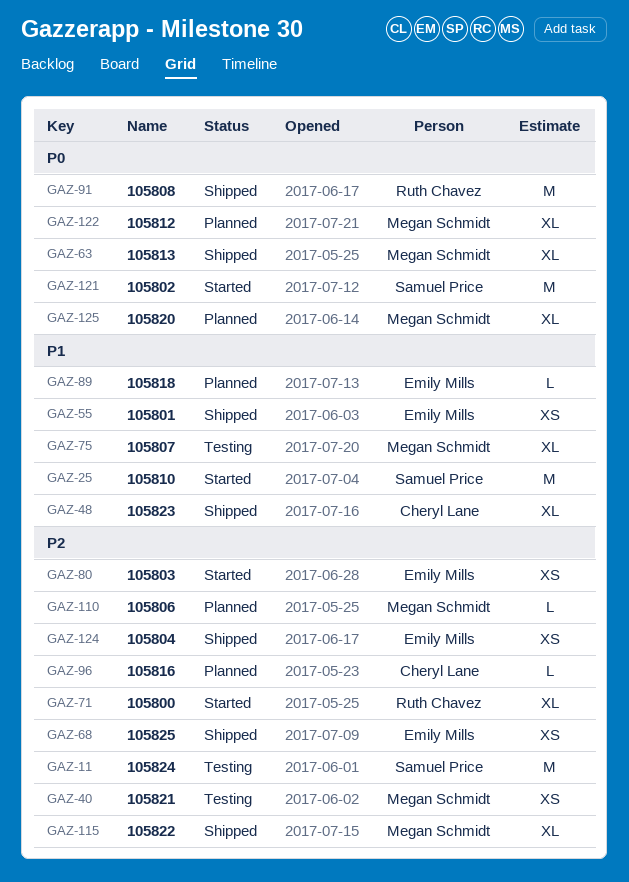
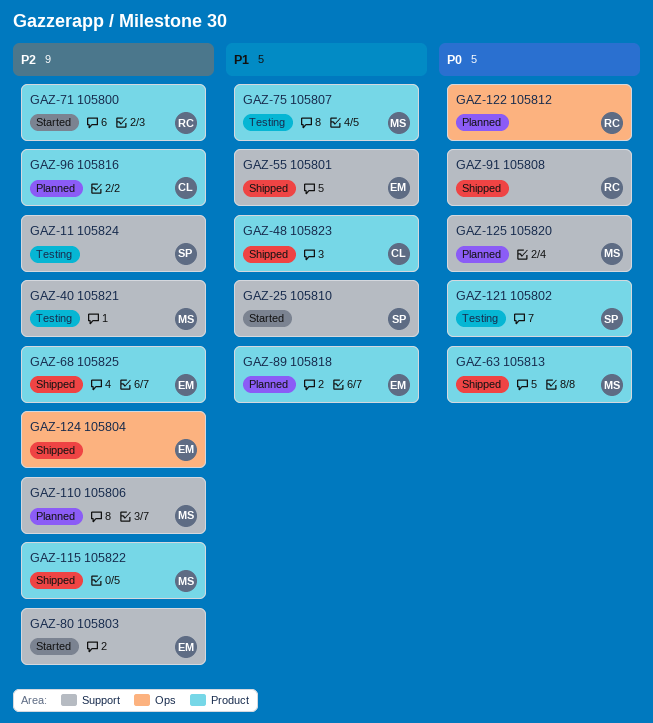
GAZ-121, status: Started -> Testing
GAZ-122, owner: Megan Schmidt -> Ruth Chavez

